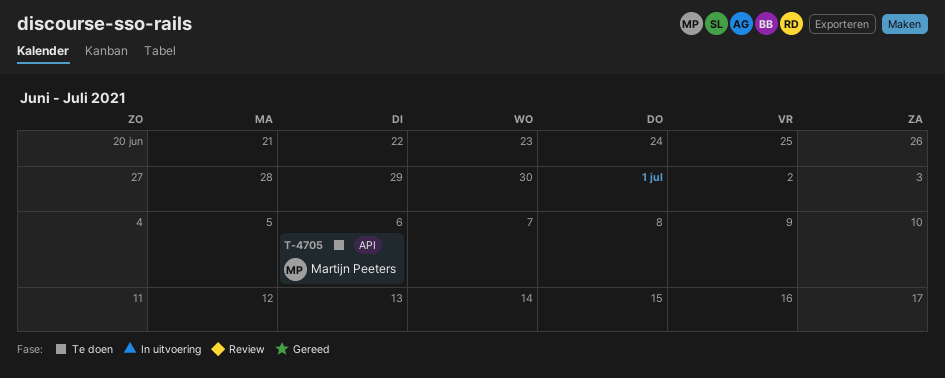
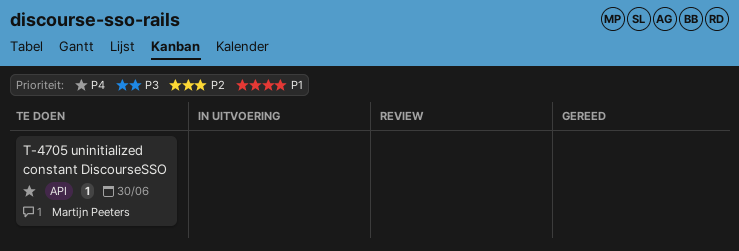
T-4705, due: Jul 6 -> Jun 30

